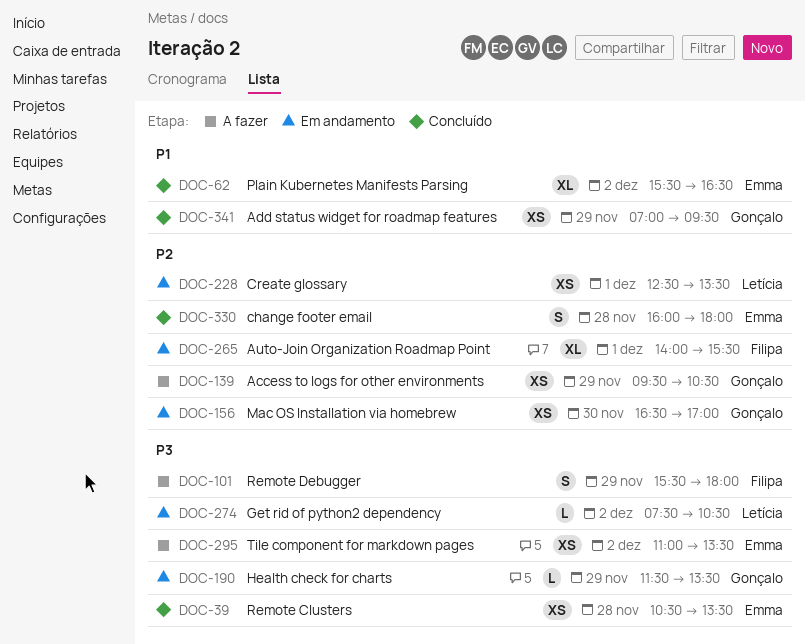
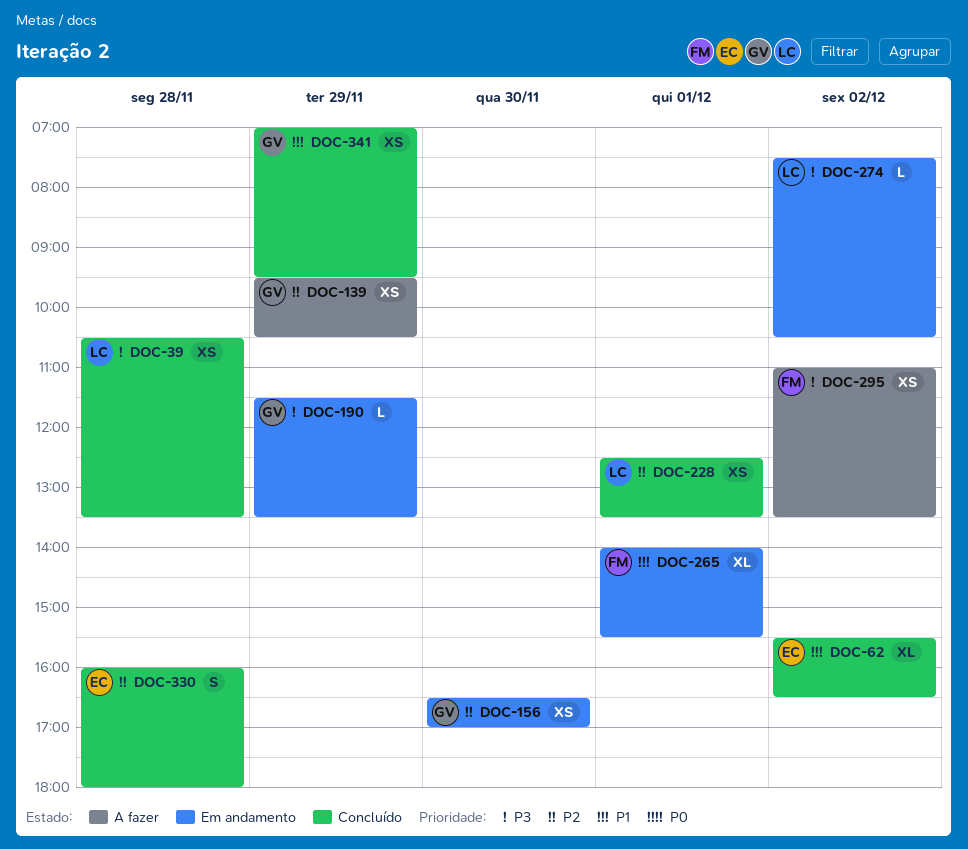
DOC-39, owner: Emma -> Letícia
DOC-101: present -> none
DOC-228, status: Em andamento -> Concluído
DOC-265, priority: P2 -> P1
DOC-295, owner: Emma -> Filipa

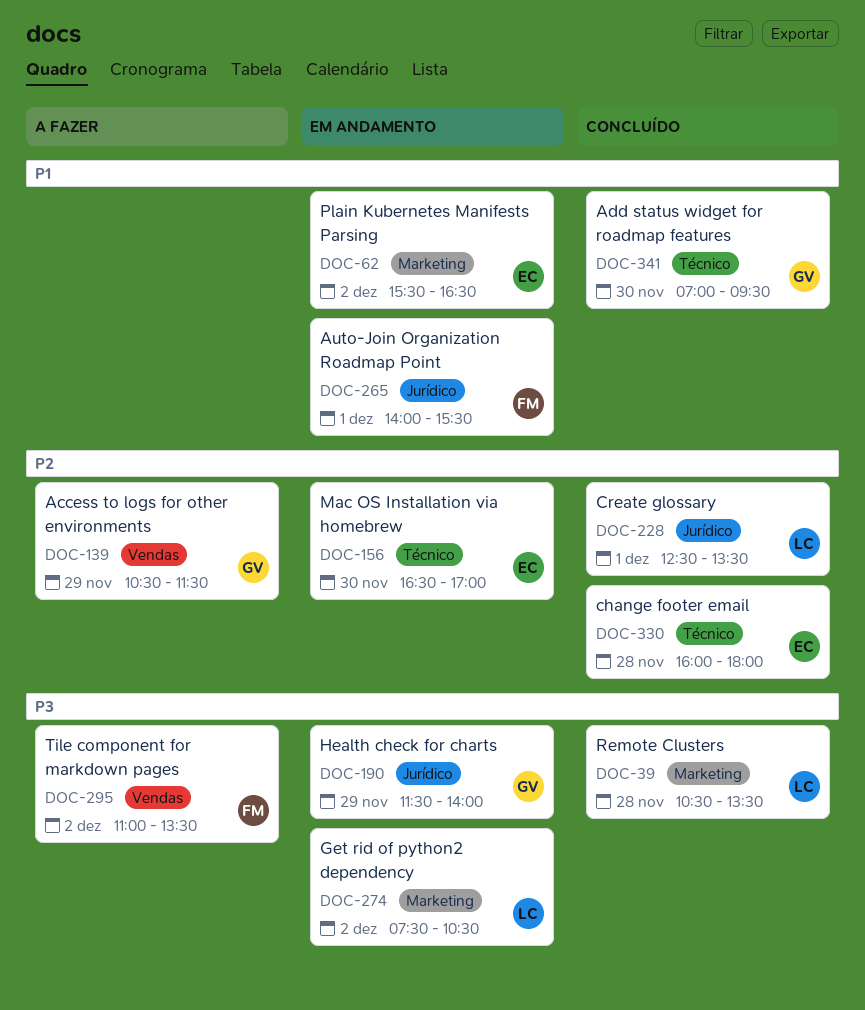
DOC-62, status: Concluído -> Em andamento
DOC-139, begins: 09:30 -> 10:30
DOC-139, ends: 10:30 -> 11:30
DOC-156, owner: GV -> EC
DOC-190, ends: 13:30 -> 14:00
DOC-341, day: Nov 29 -> Nov 30

